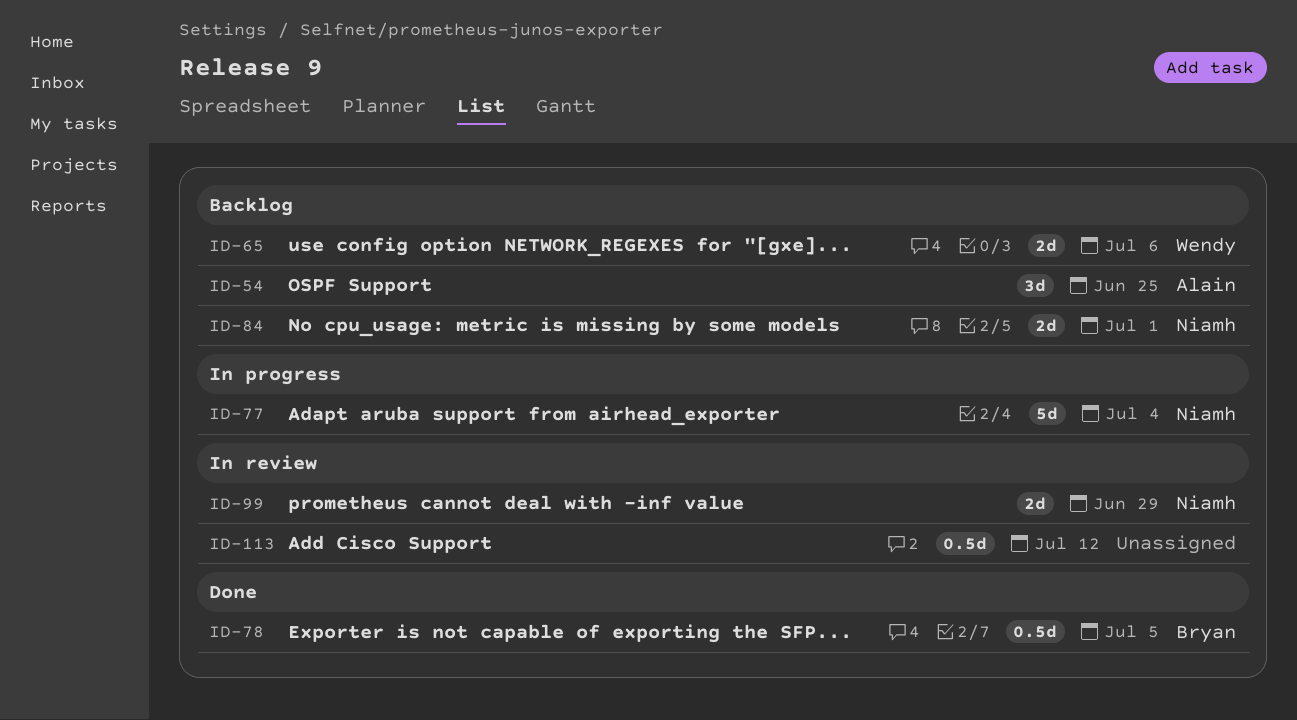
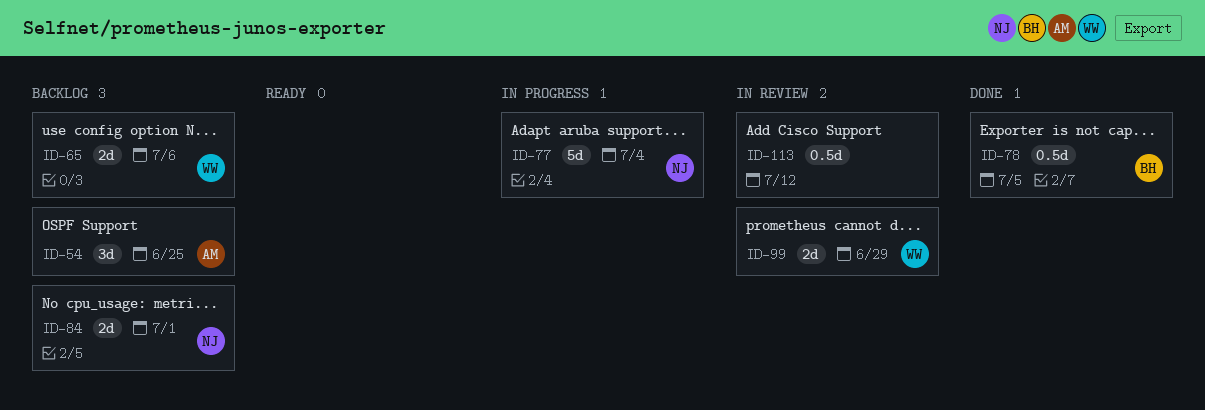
ID-99, owner: Niamh -> Wendy

